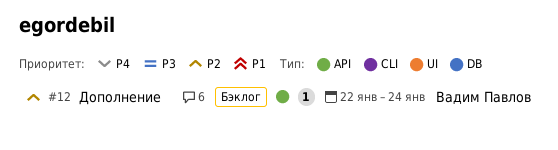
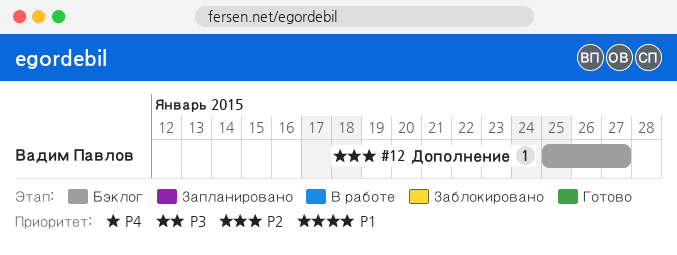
#12, start: Jan 22 -> Jan 25
#12, due: Jan 24 -> Jan 27

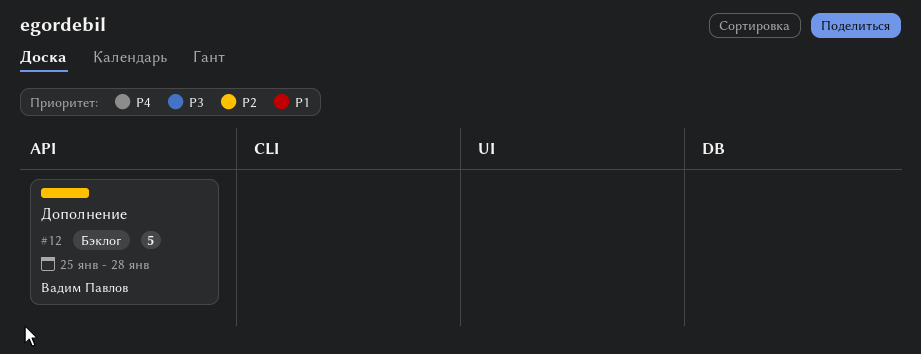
#12, estimate: 1 -> 5
#12, due: Jan 27 -> Jan 28

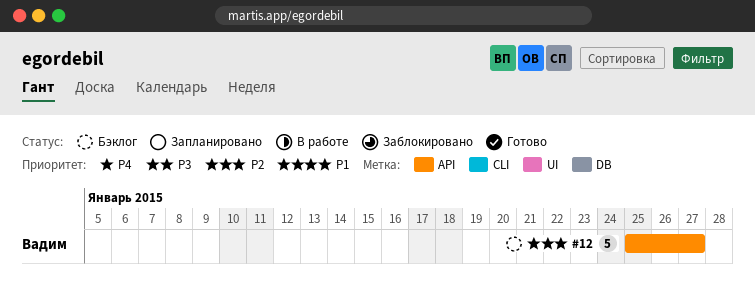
#12, due: Jan 28 -> Jan 27

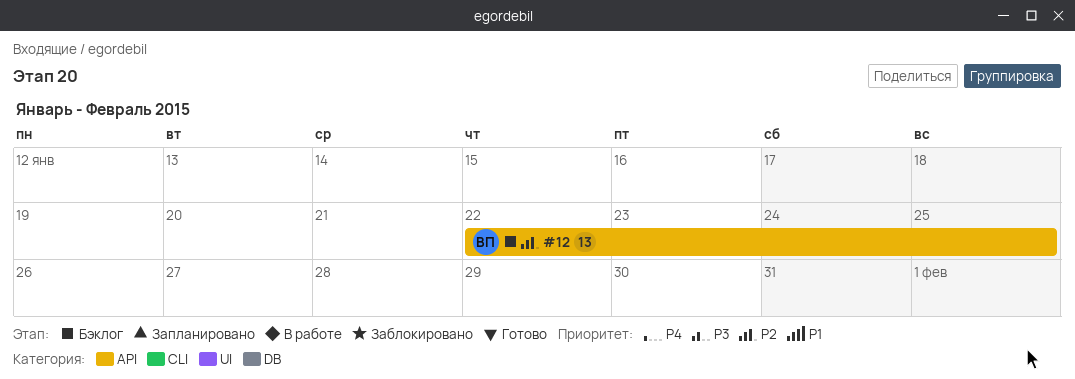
#12, estimate: 5 -> 13
#12, start: Jan 25 -> Jan 22
#12, due: Jan 27 -> Jan 25

